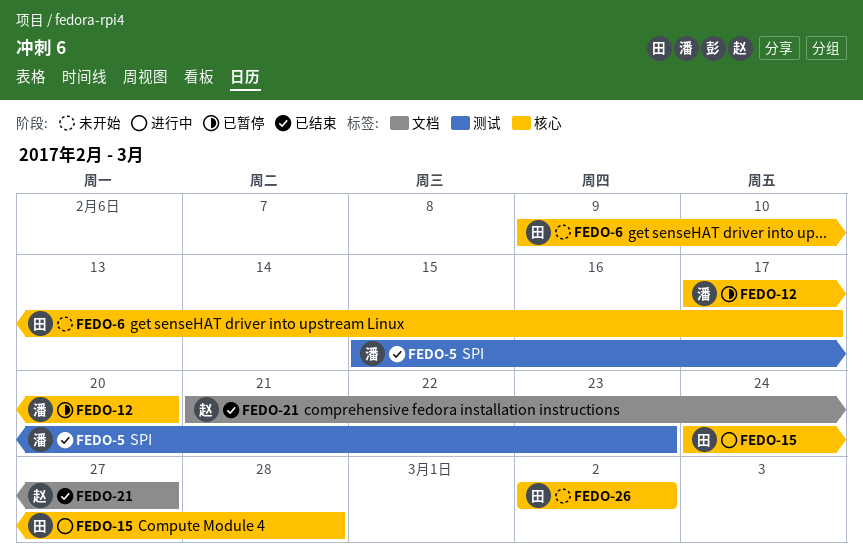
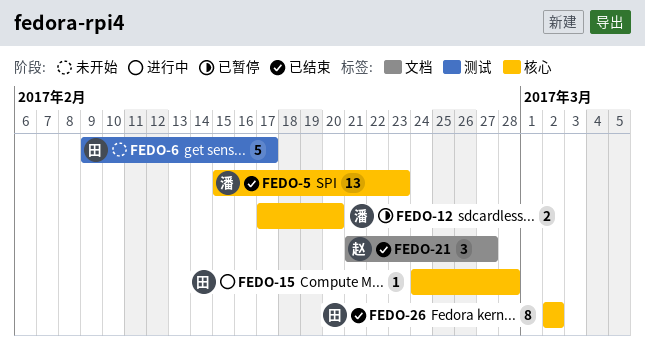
FEDO-5, label: 测试 -> 核心
FEDO-6, label: 核心 -> 测试
FEDO-26, status: 未开始 -> 已结束

